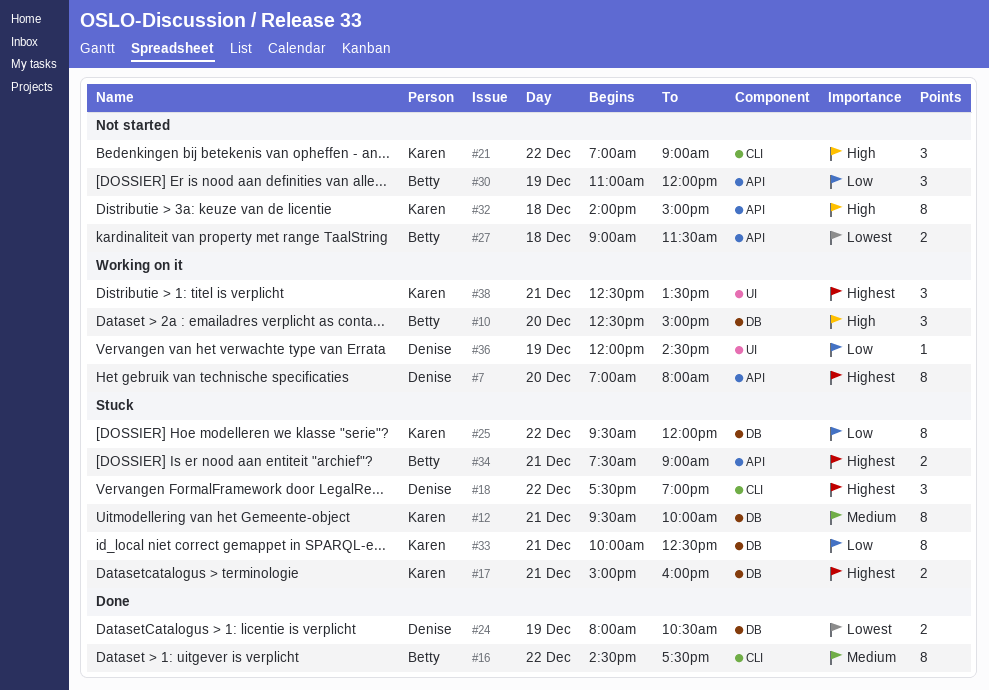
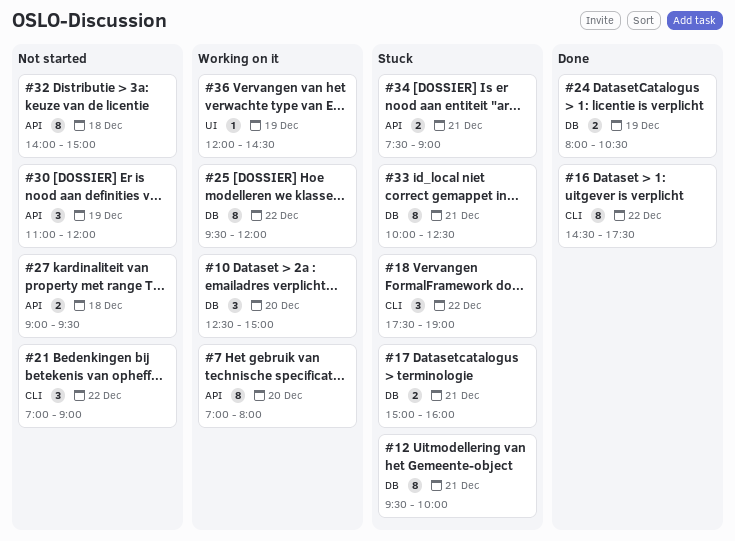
#25, status: Stuck -> Working on it
#27, ends: 11:30 -> 09:30
#38: present -> none

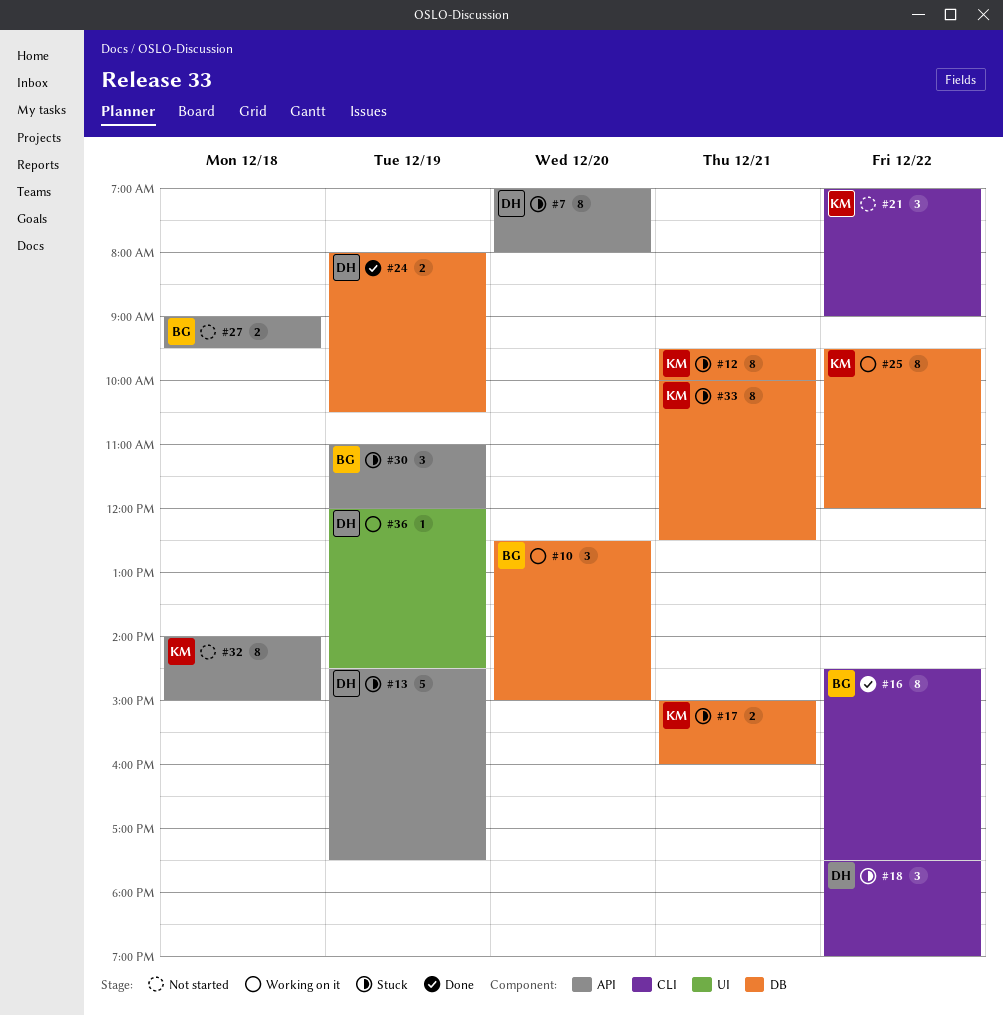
#7, status: Working on it -> Stuck
#13: none -> present
#30, status: Not started -> Stuck
#34: present -> none

